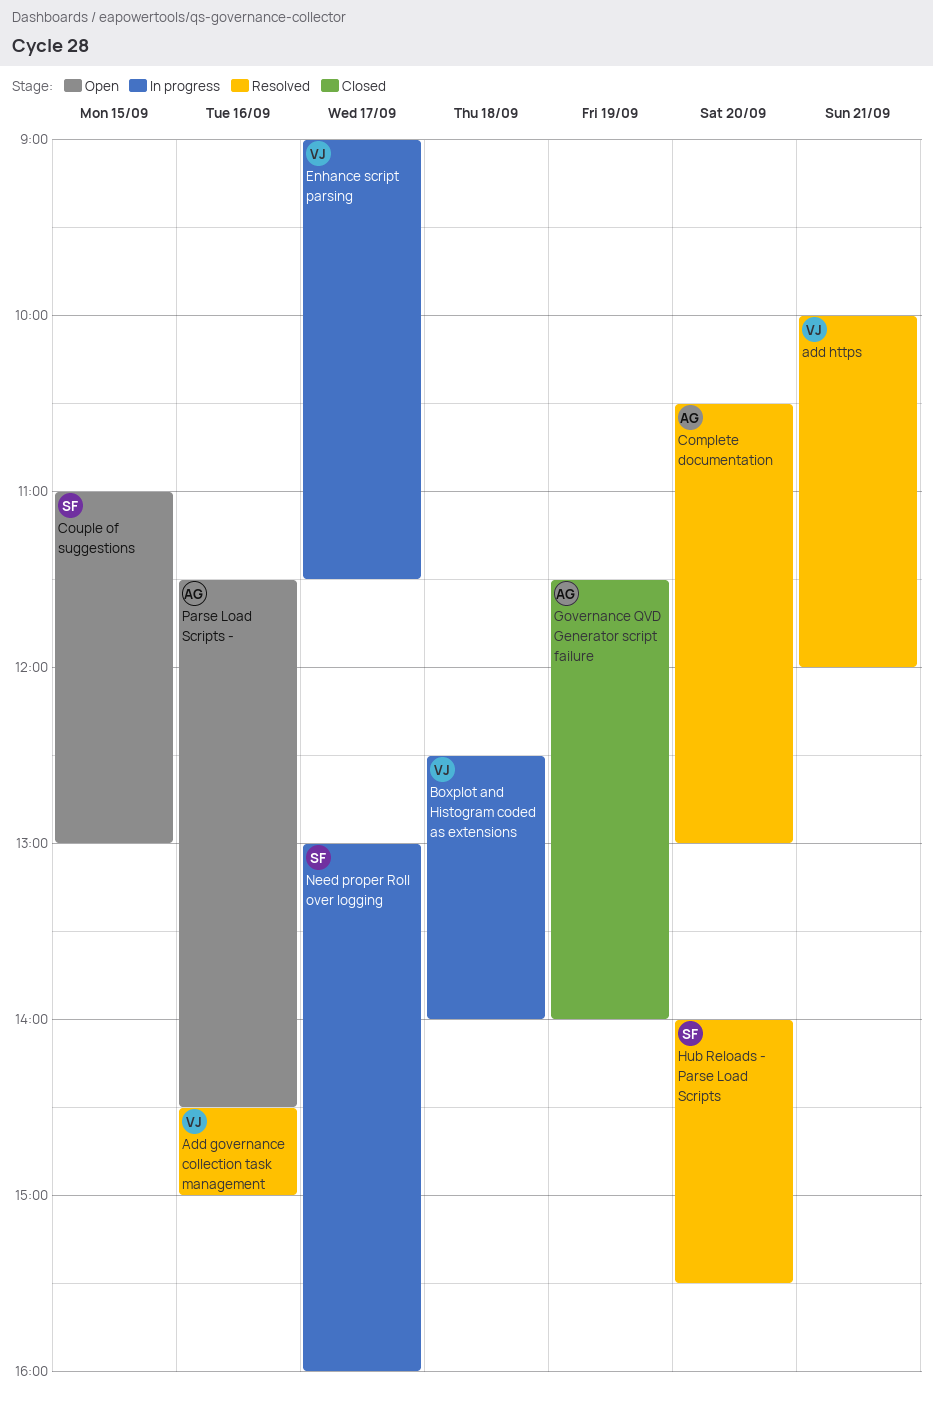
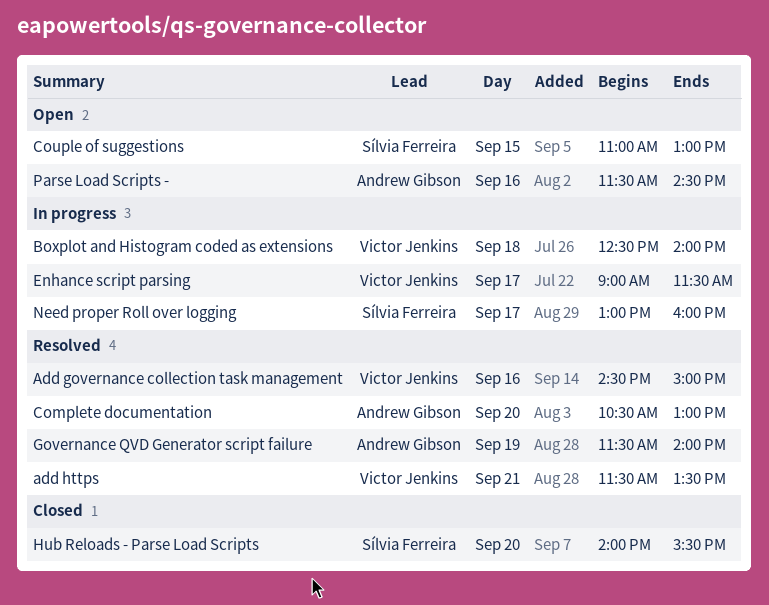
add https, begins: 10:00 -> 11:30
add https, ends: 12:00 -> 13:30
Governance QVD Generator script failure, status: Closed -> Resolved
Hub Reloads - Parse Load Scripts, status: Resolved -> Closed

